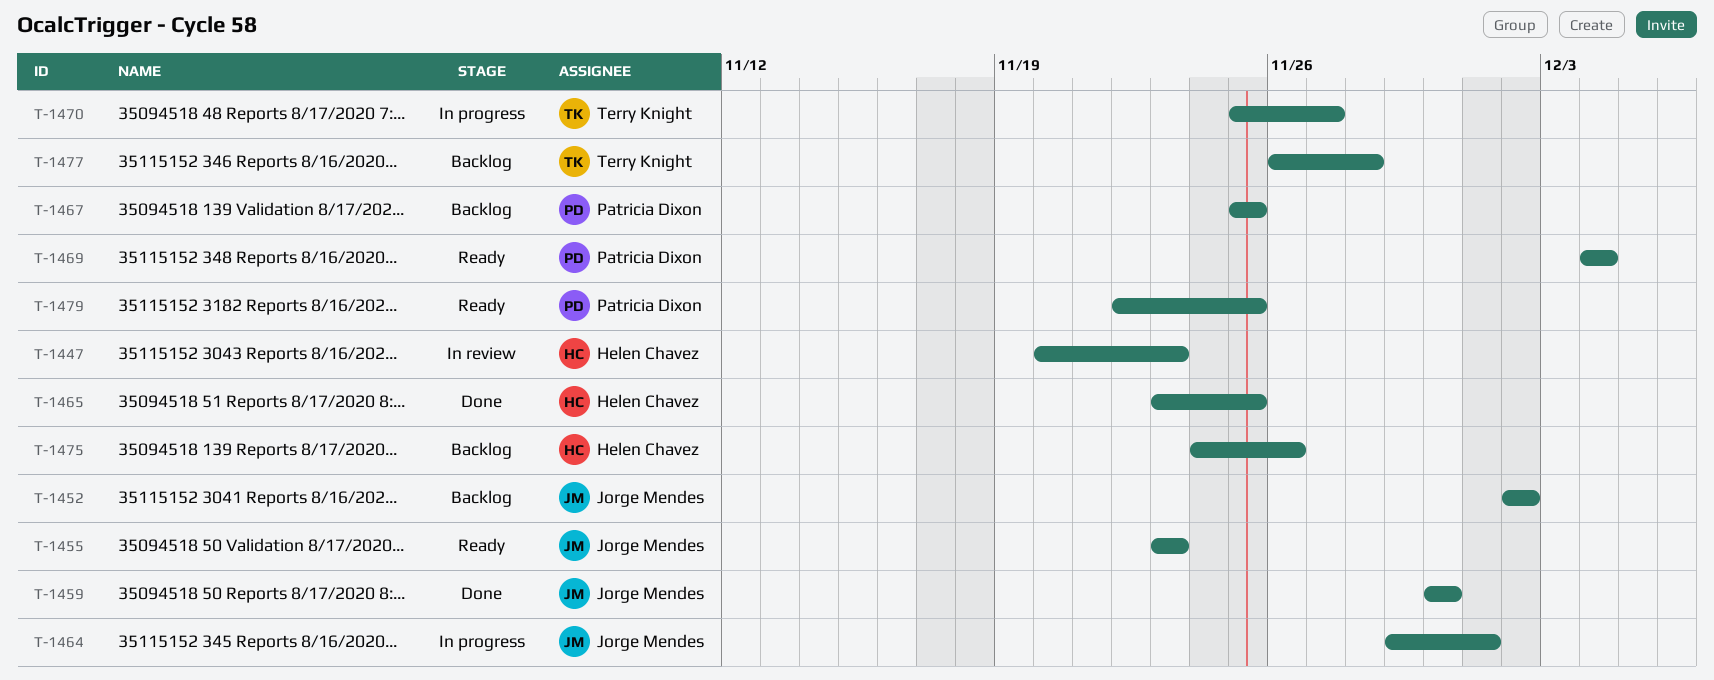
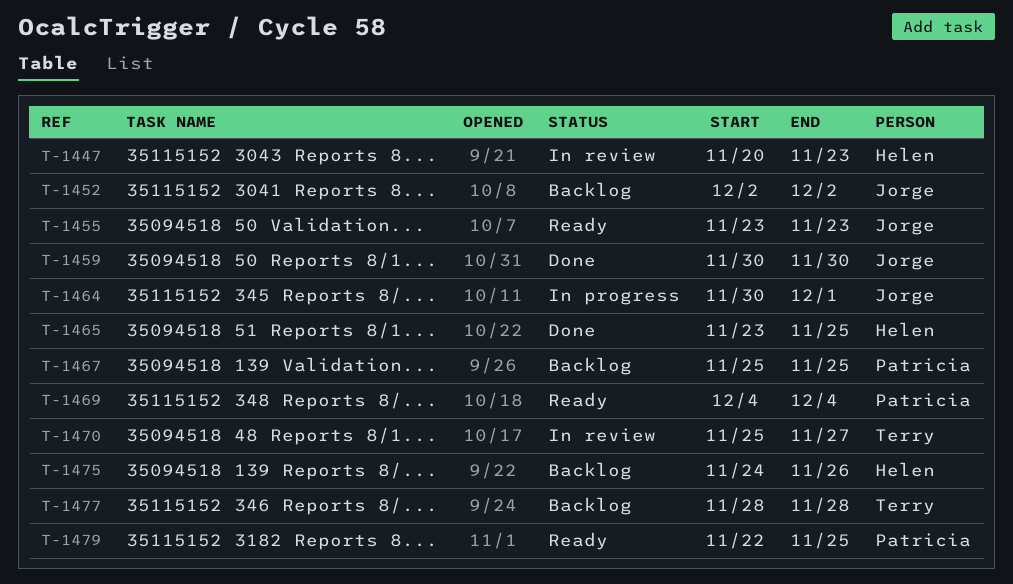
T-1464, start: Nov 29 -> Nov 30
T-1470, status: In progress -> In review
T-1477, start: Nov 26 -> Nov 28

